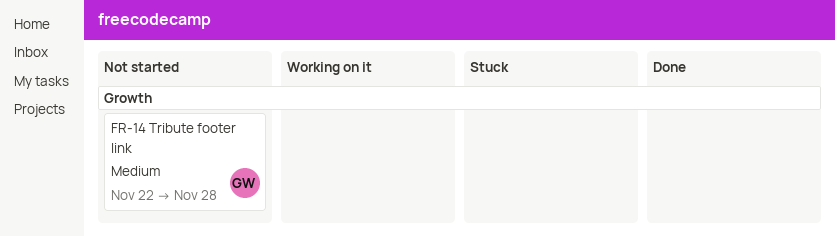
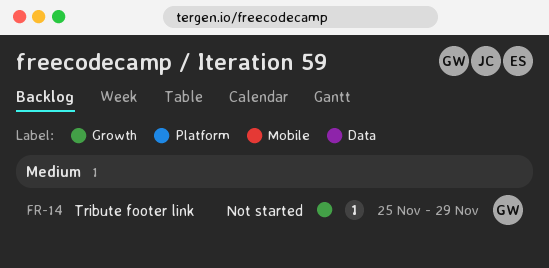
FR-14, start: Nov 22 -> Nov 25
FR-14, due: Nov 28 -> Nov 29

